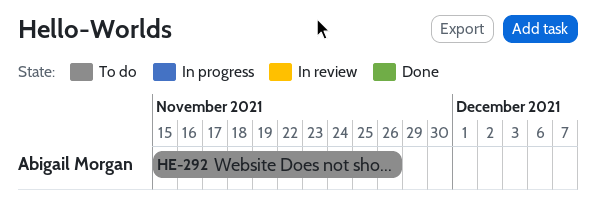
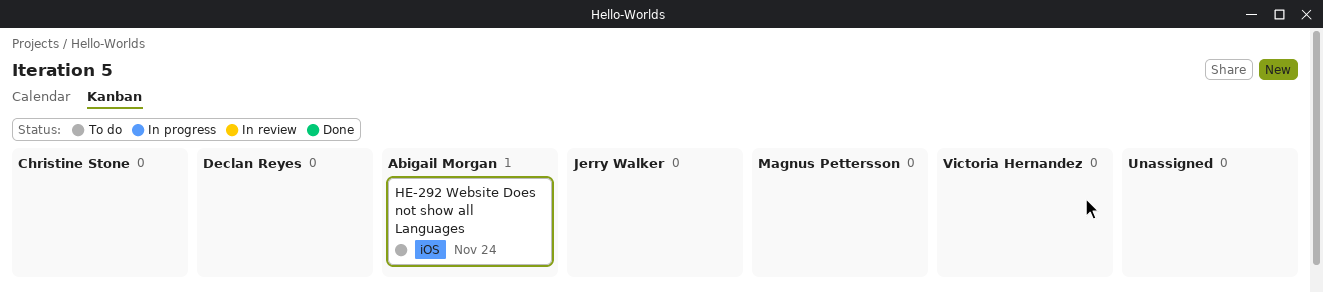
HE-292, due: Nov 26 -> Nov 24

